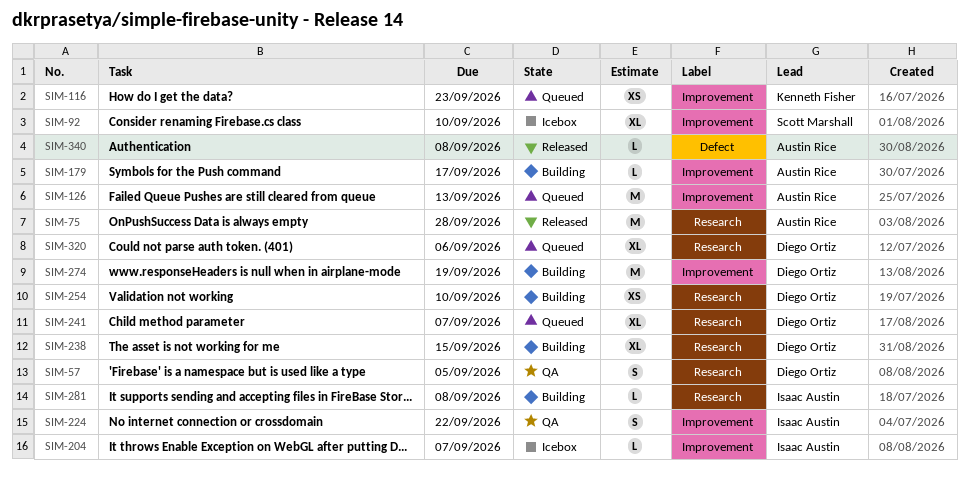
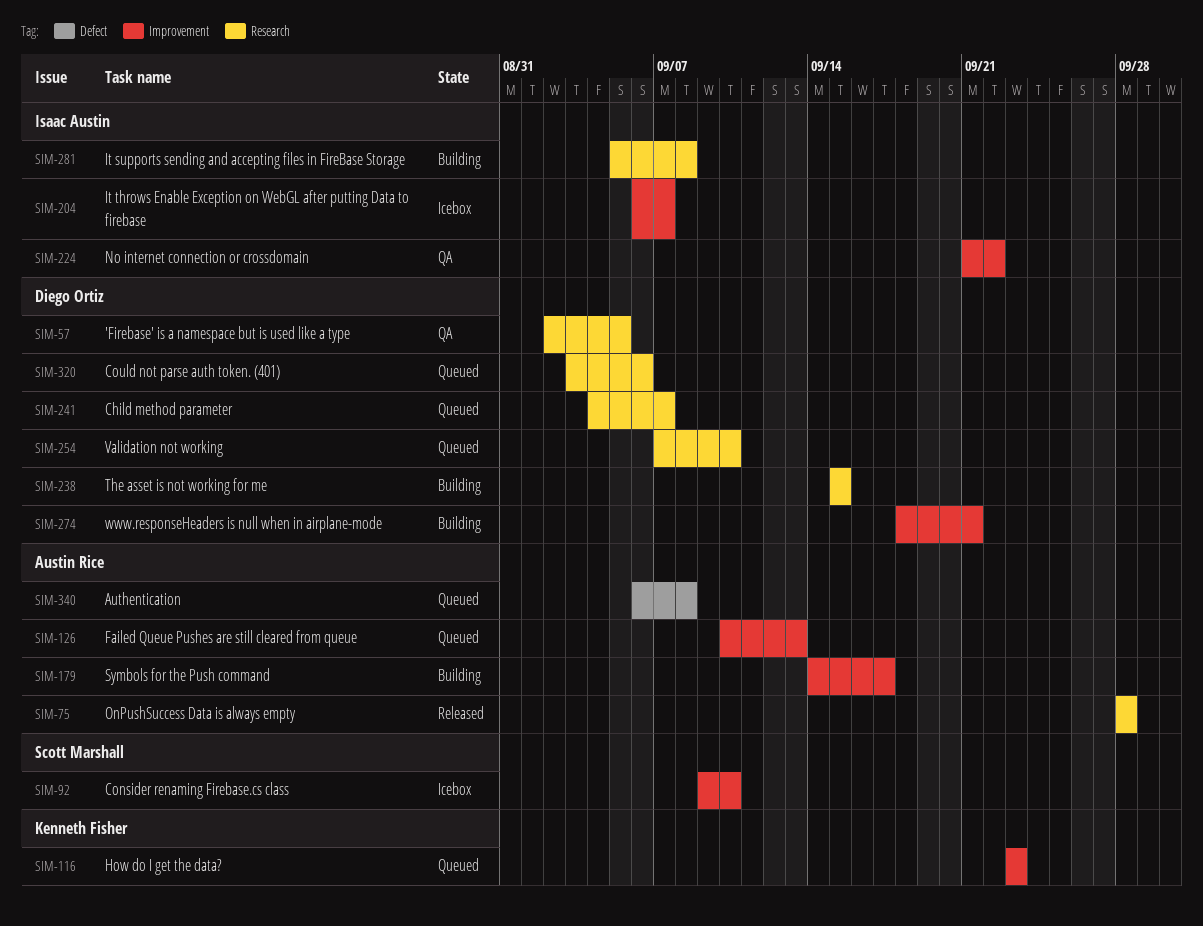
SIM-254, status: Building -> Queued
SIM-274, due: Sep 19 -> Sep 21
SIM-340, status: Released -> Queued

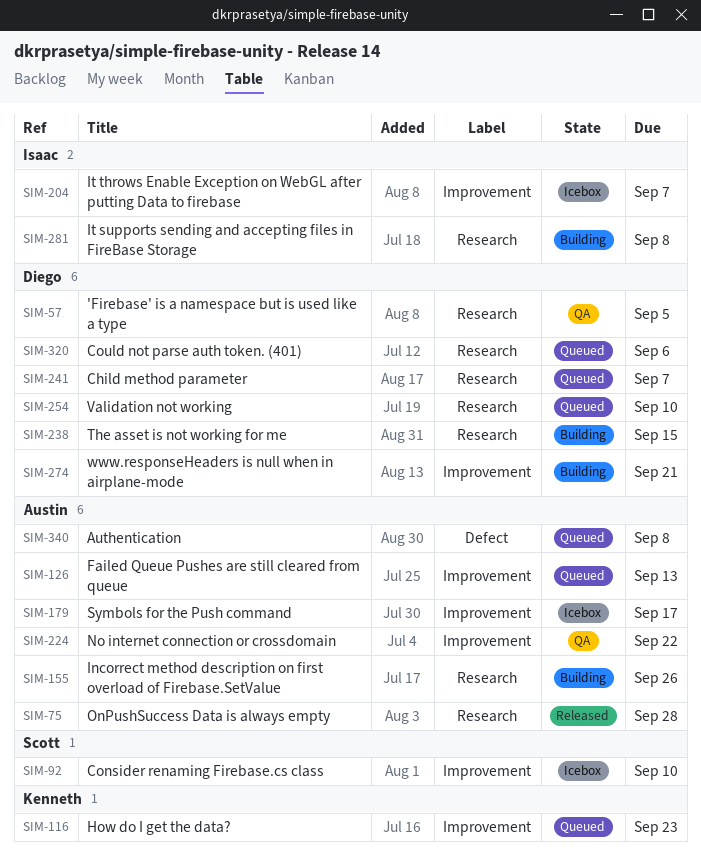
SIM-155: none -> present
SIM-179, status: Building -> Icebox
SIM-224, owner: Isaac Austin -> Austin Rice

